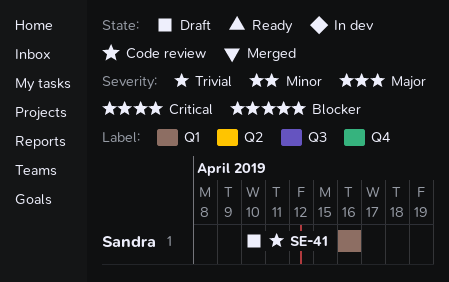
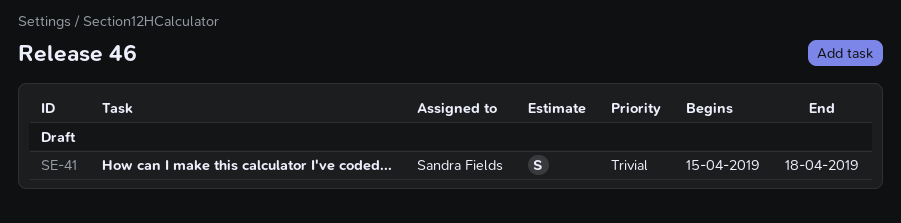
SE-41, start: Apr 16 -> Apr 15
SE-41, due: Apr 16 -> Apr 18

